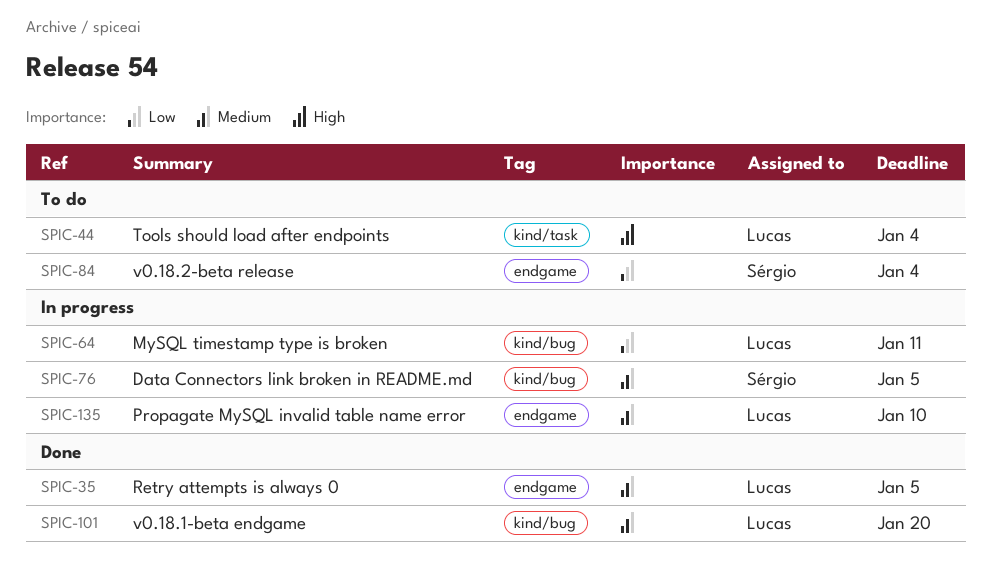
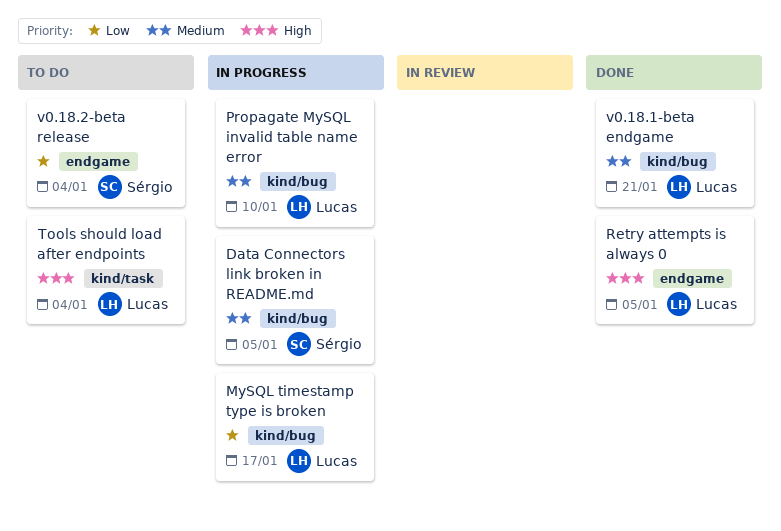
MySQL timestamp type is broken, due: Jan 11 -> Jan 17
Propagate MySQL invalid table name error, label: endgame -> kind/bug
Retry attempts is always 0, priority: Medium -> High
v0.18.1-beta endgame, due: Jan 20 -> Jan 21

